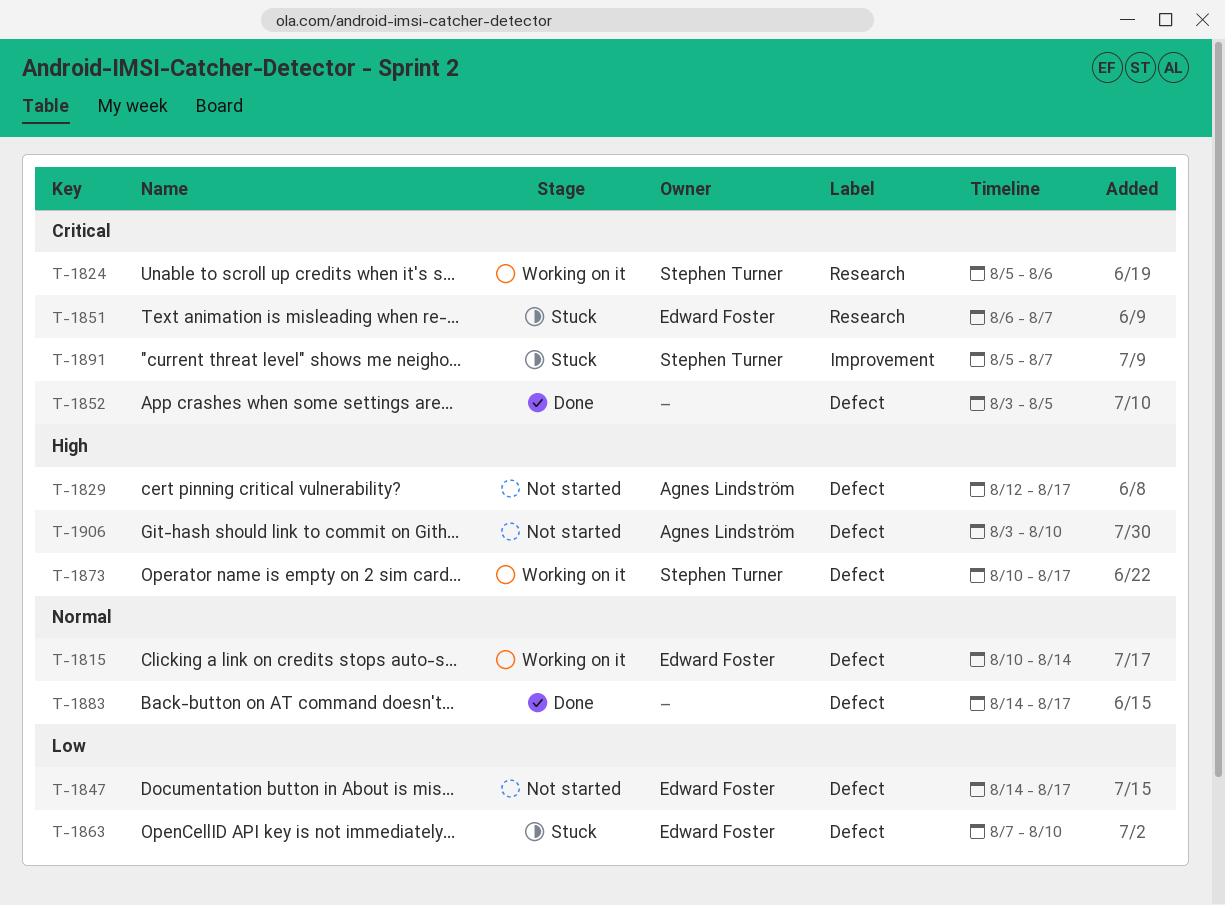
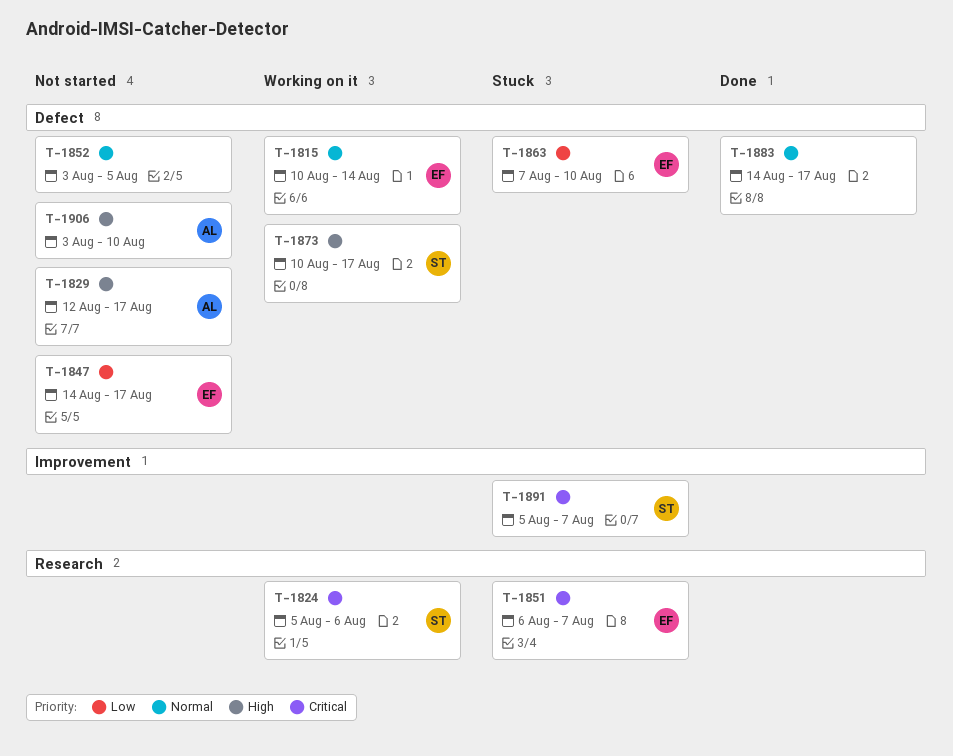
T-1852, status: Done -> Not started
T-1852, priority: Critical -> Normal

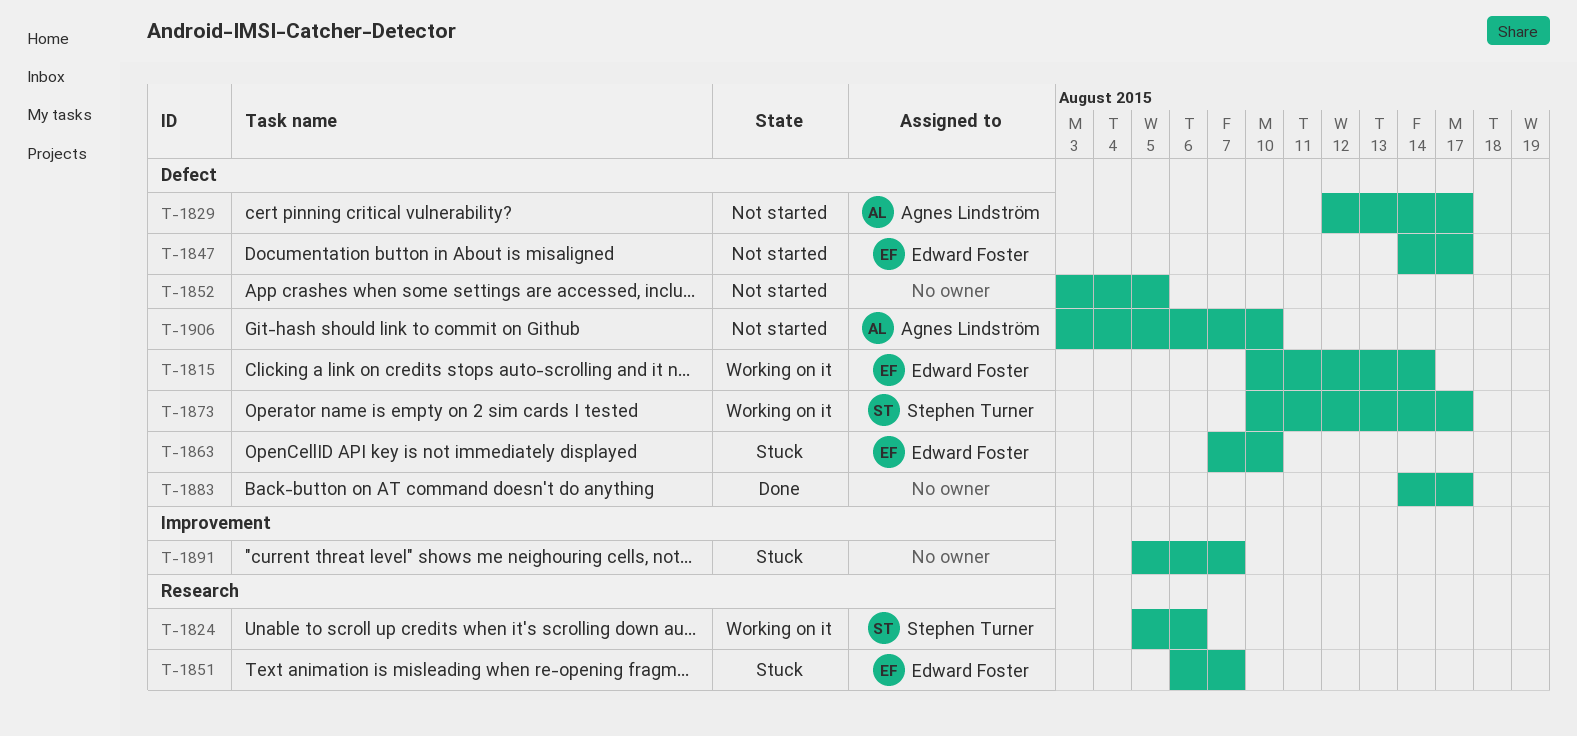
T-1891, owner: Stephen Turner -> none

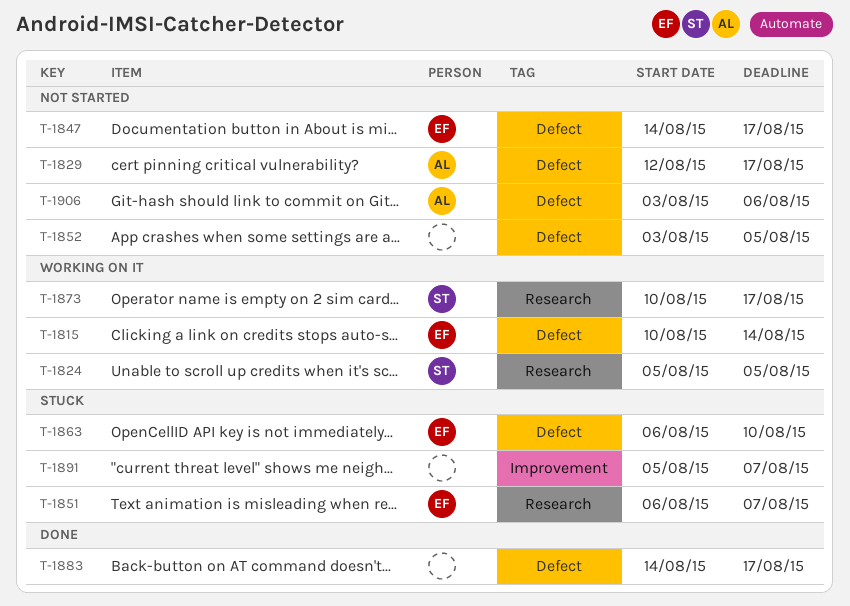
T-1824, due: Aug 6 -> Aug 5
T-1863, start: Aug 7 -> Aug 6
T-1873, label: Defect -> Research
T-1906, due: Aug 10 -> Aug 6

